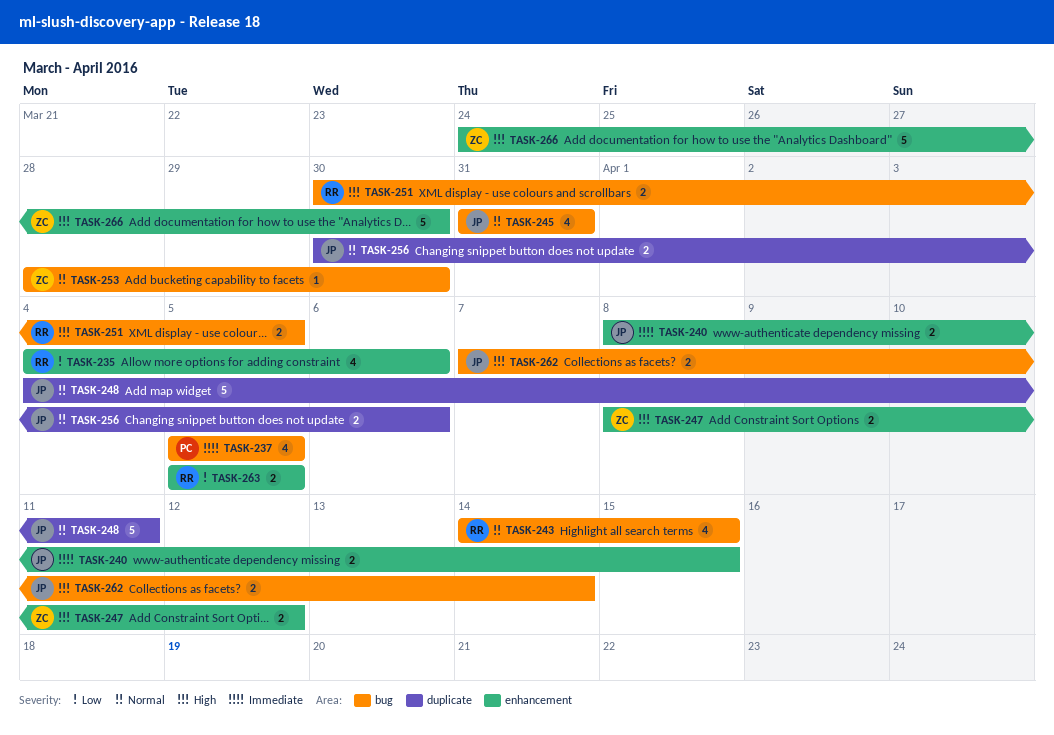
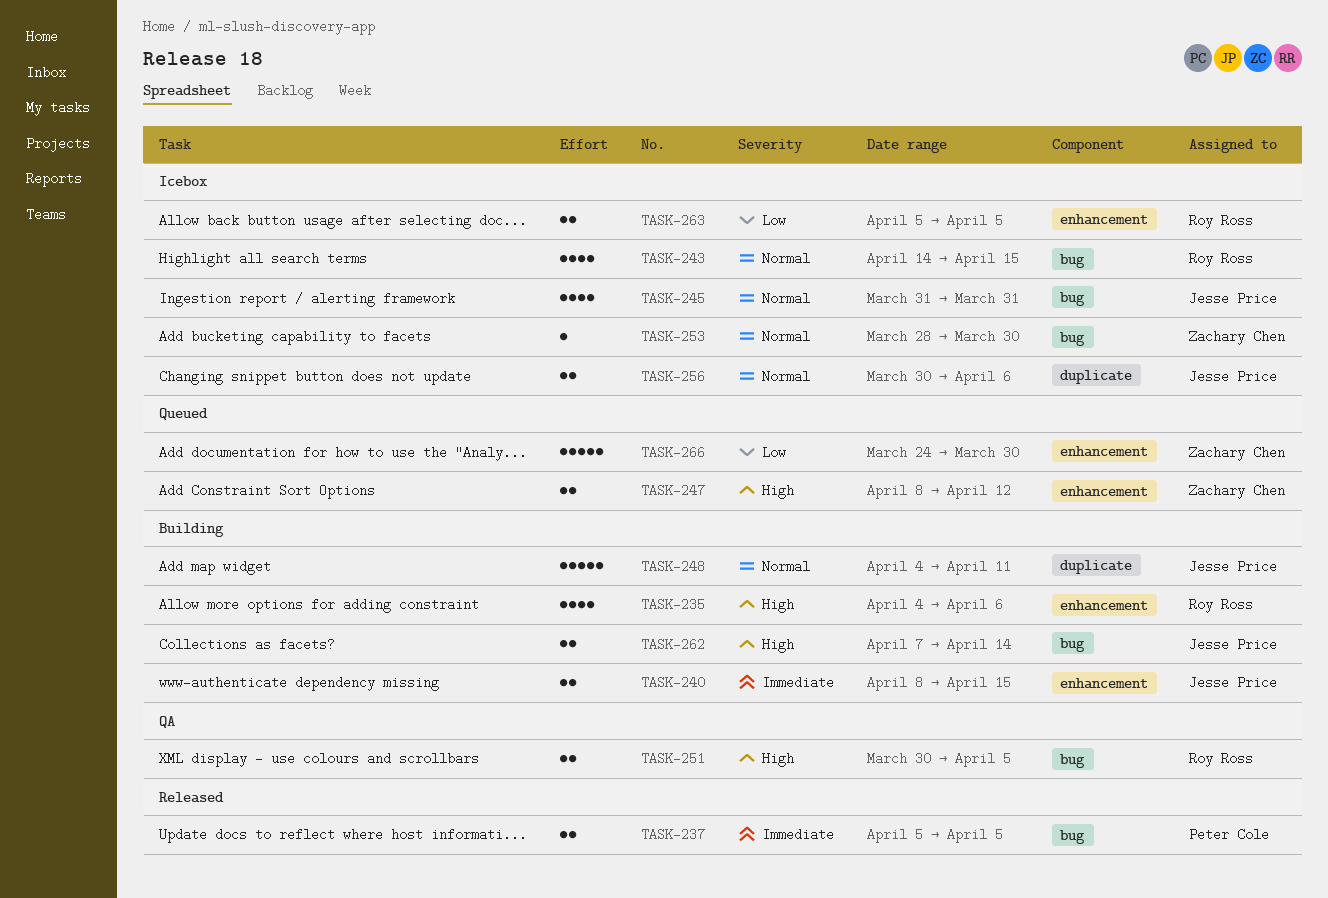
TASK-235, priority: Low -> High
TASK-237, estimate: 4 -> 2
TASK-266, priority: High -> Low

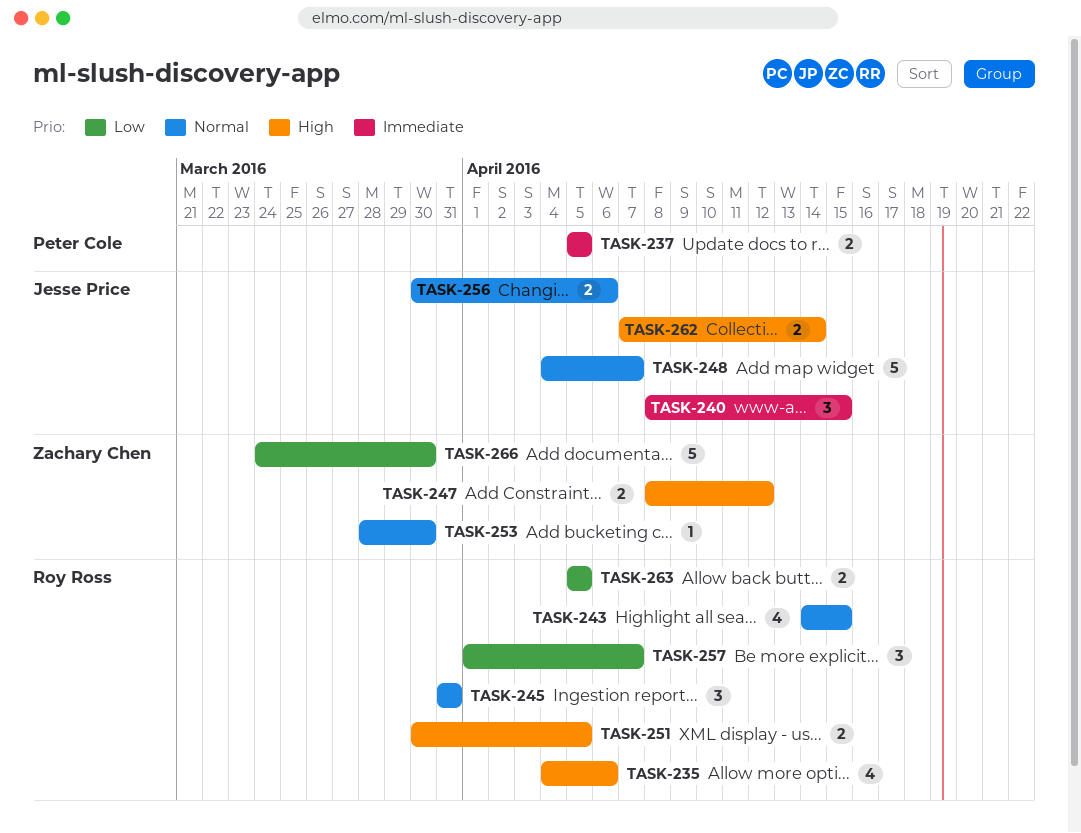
TASK-240, estimate: 2 -> 3
TASK-245, owner: Jesse Price -> Roy Ross
TASK-245, estimate: 4 -> 3
TASK-248, due: Apr 11 -> Apr 7
TASK-257: none -> present

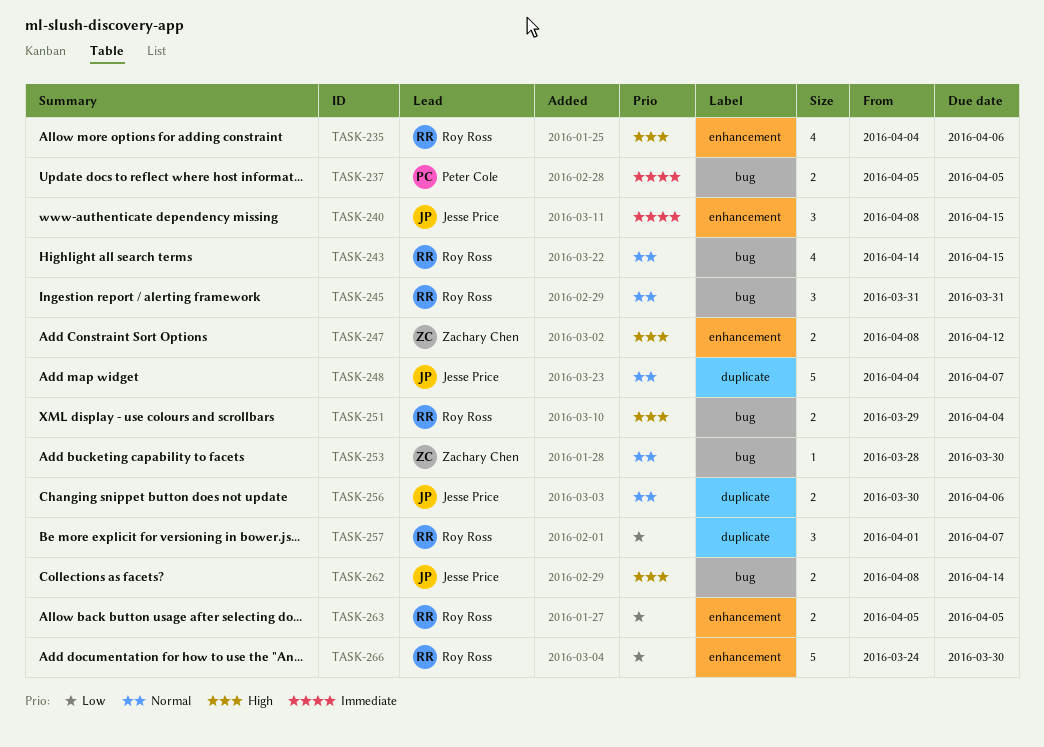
TASK-251, start: Mar 30 -> Mar 29
TASK-251, due: Apr 5 -> Apr 4
TASK-262, start: Apr 7 -> Apr 8
TASK-266, owner: Zachary Chen -> Roy Ross

